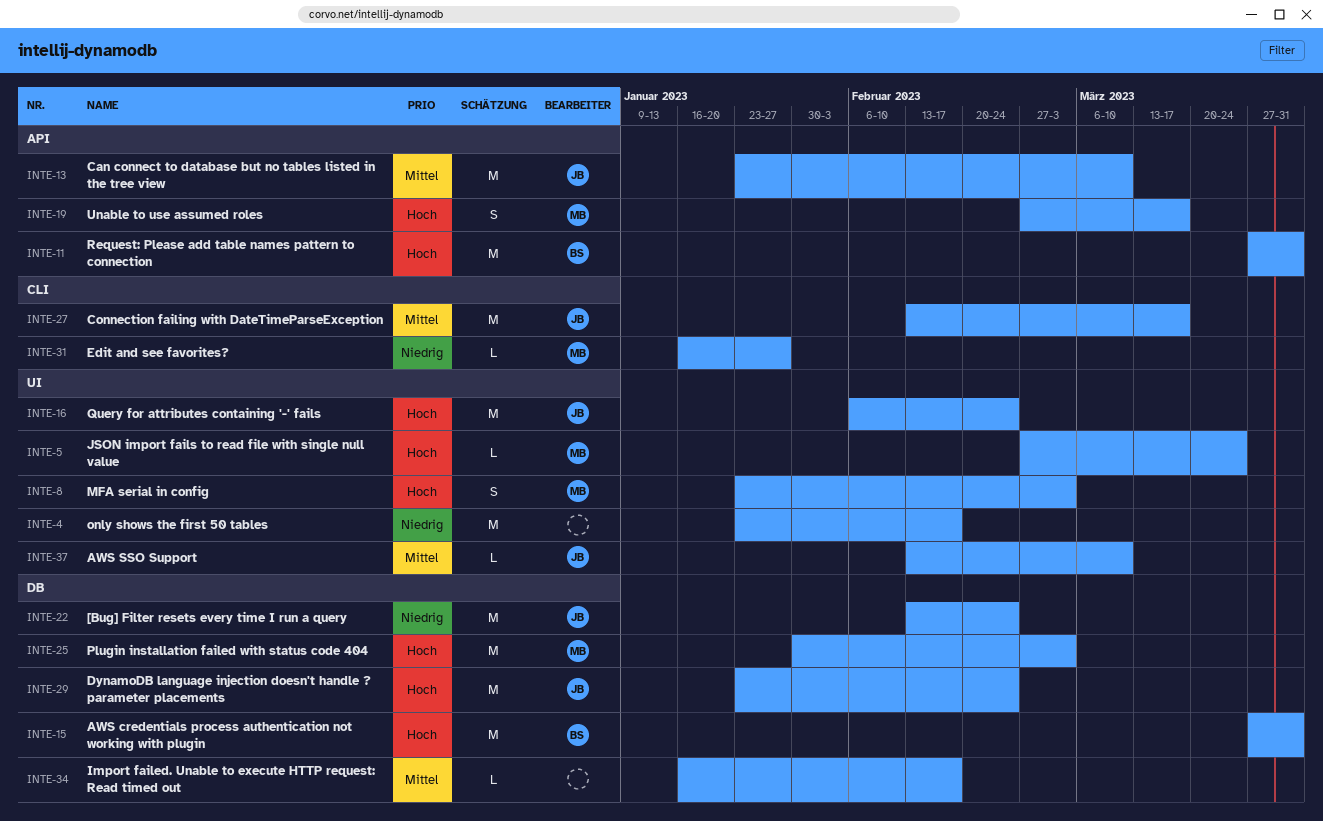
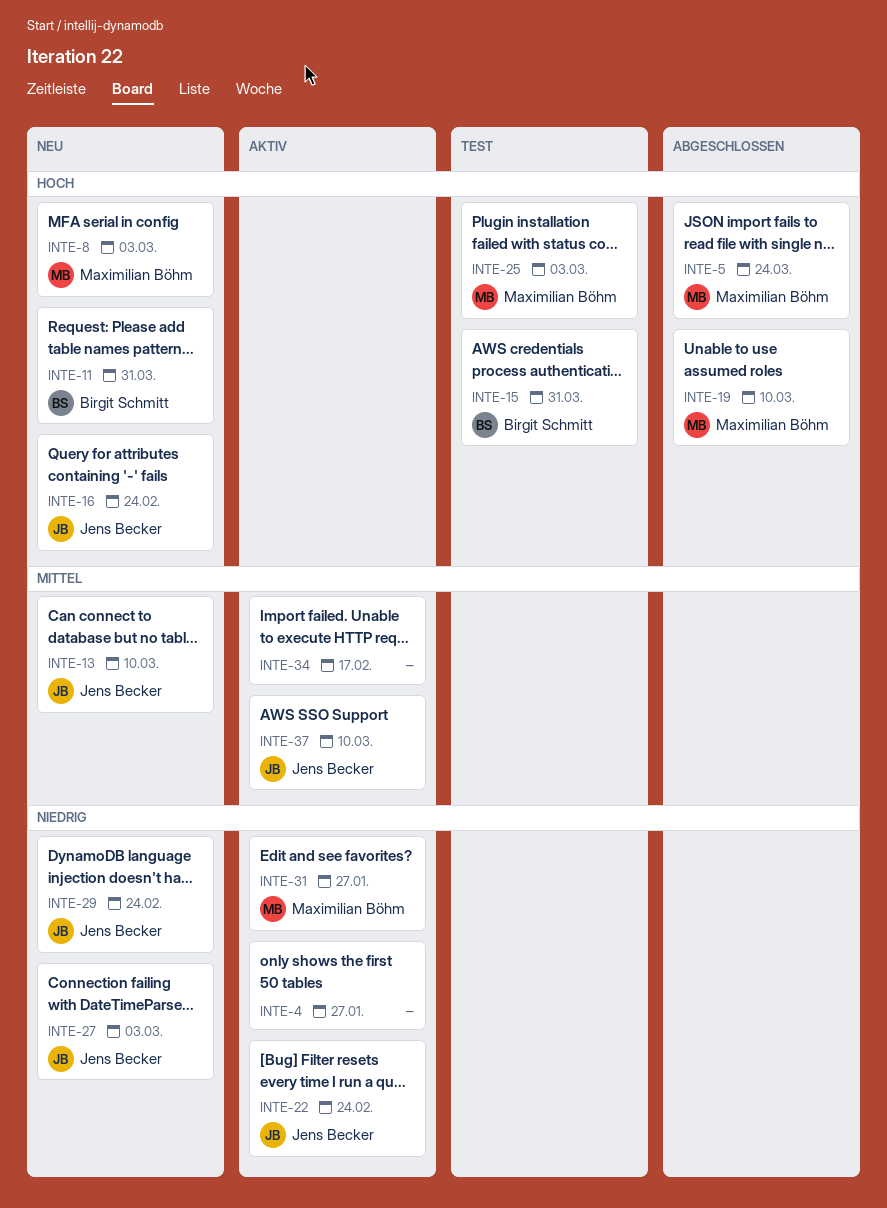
INTE-4, due: Feb 17 -> Jan 27
INTE-19, due: Mar 17 -> Mar 10
INTE-27, priority: Mittel -> Niedrig
INTE-27, due: Mar 17 -> Mar 3
INTE-29, priority: Hoch -> Niedrig

